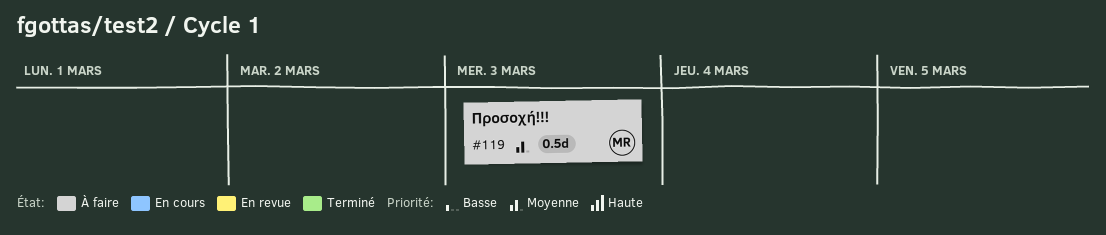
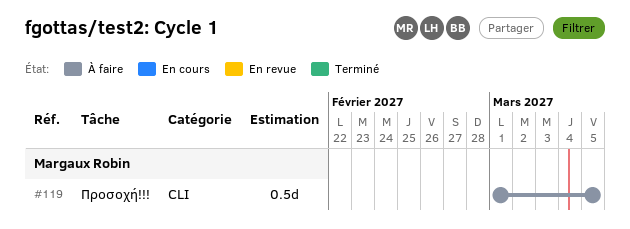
#119, due: Mar 3 -> Mar 5

